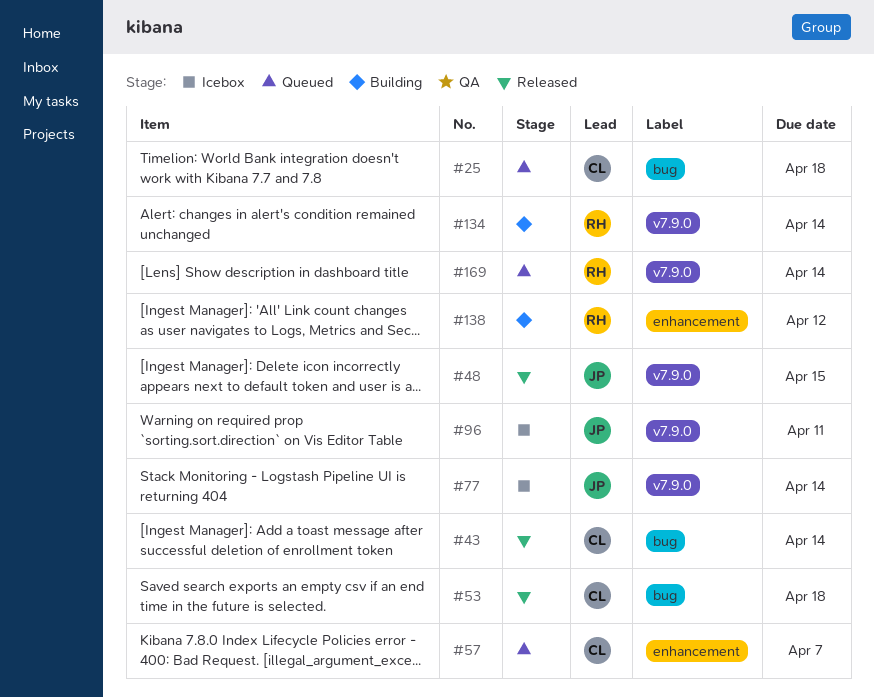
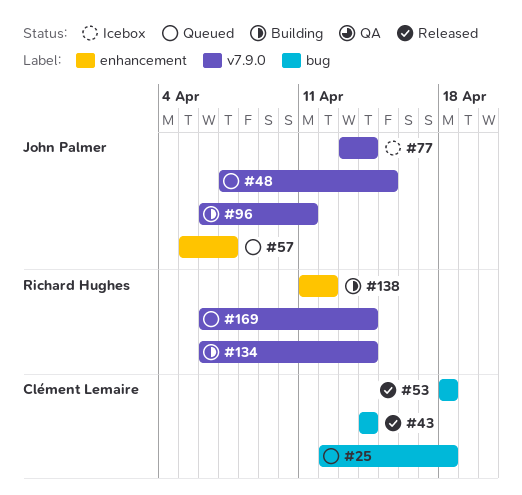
#48, status: Released -> Queued
#57, owner: Clément Lemaire -> John Palmer
#96, status: Icebox -> Building

